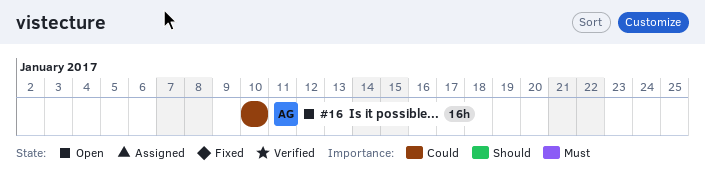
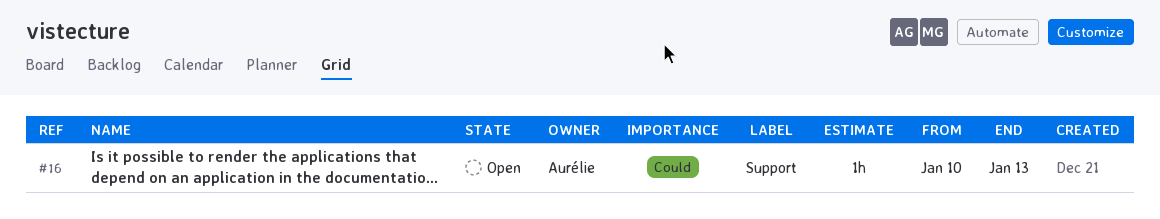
#16, estimate: 16h -> 1h
#16, due: Jan 10 -> Jan 13

